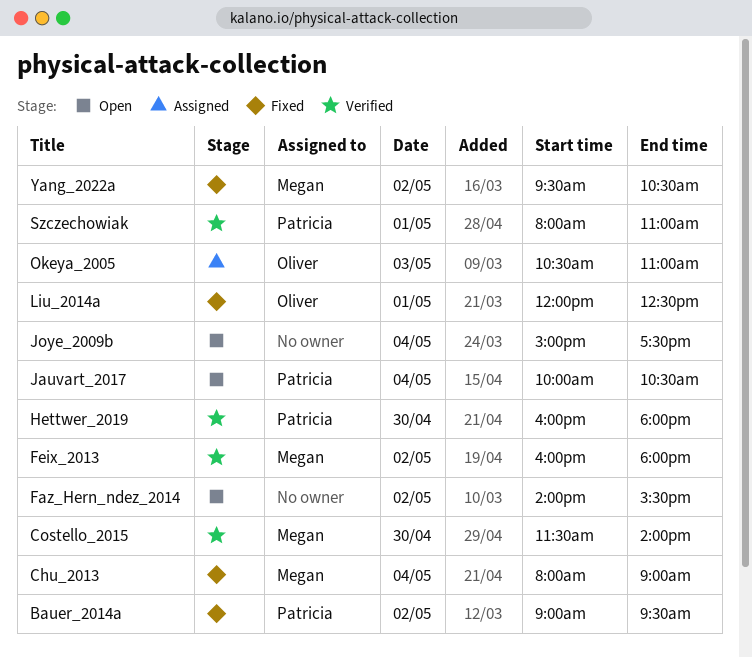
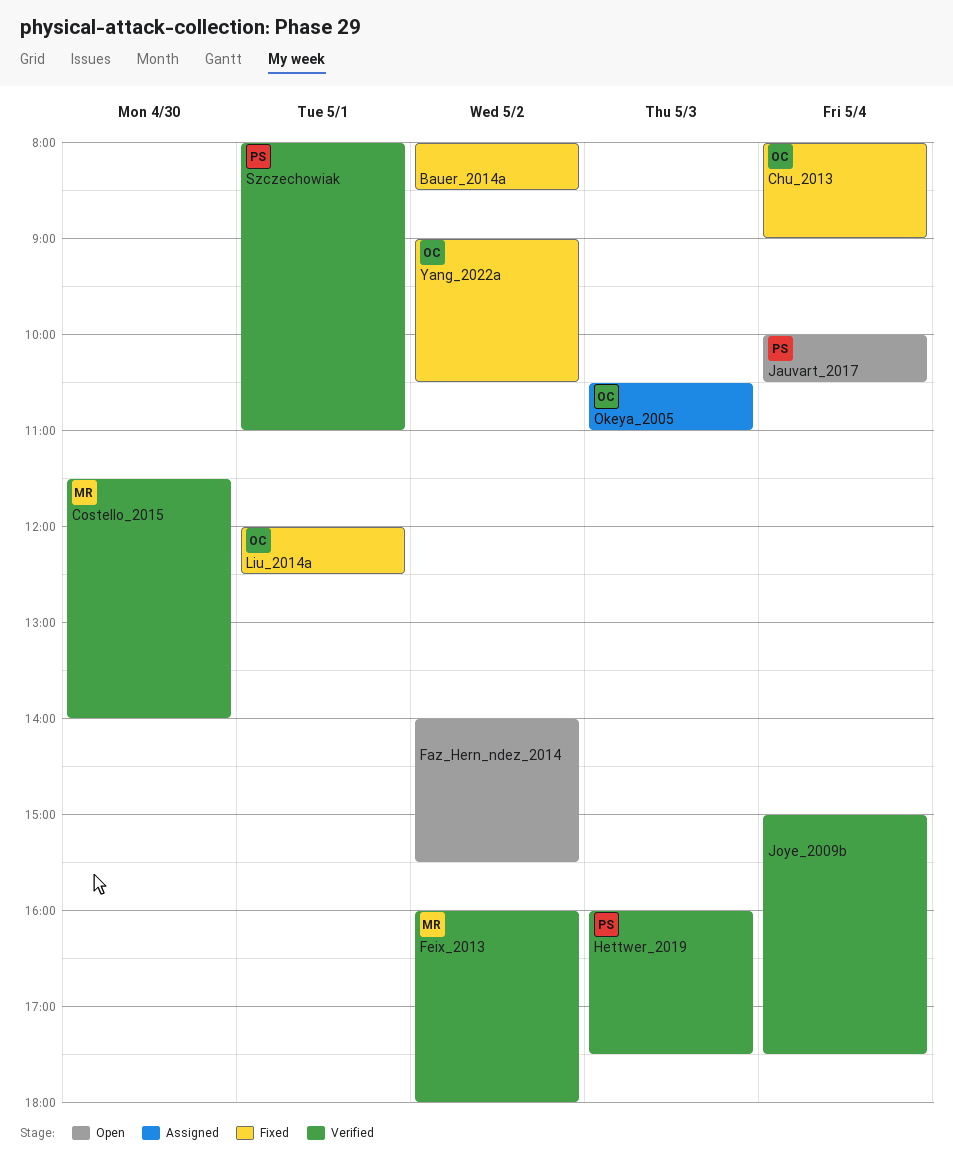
Bauer_2014a, owner: Patricia -> none
Bauer_2014a, begins: 09:00 -> 08:00
Bauer_2014a, ends: 09:30 -> 08:30
Chu_2013, owner: Megan -> Oliver
Hettwer_2019, day: Apr 30 -> May 3
Hettwer_2019, ends: 18:00 -> 17:30
Joye_2009b, status: Open -> Verified
Yang_2022a, owner: Megan -> Oliver
Yang_2022a, begins: 09:30 -> 09:00

